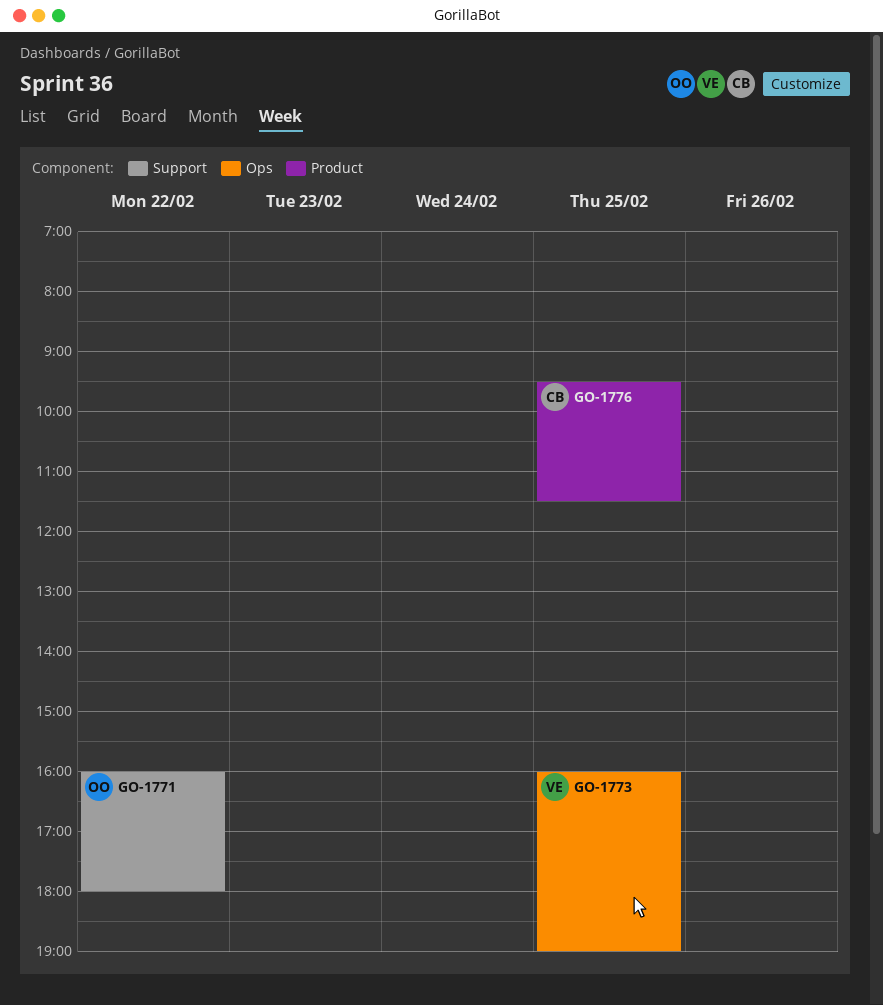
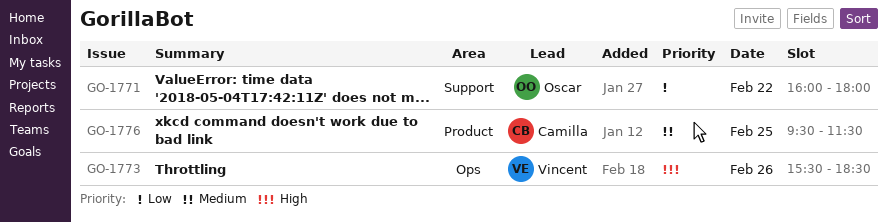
GO-1773, day: Feb 25 -> Feb 26
GO-1773, begins: 16:00 -> 15:30
GO-1773, ends: 19:00 -> 18:30

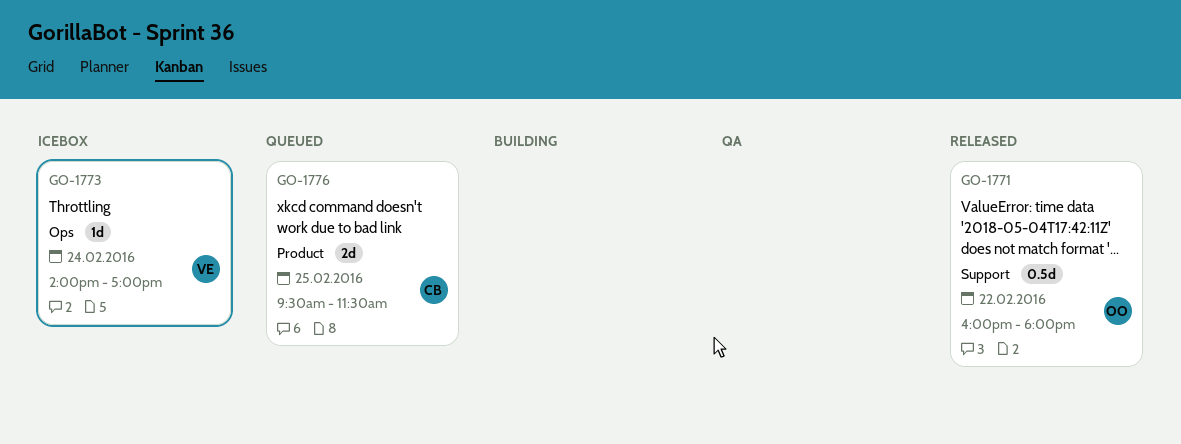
GO-1773, day: Feb 26 -> Feb 24
GO-1773, begins: 15:30 -> 14:00
GO-1773, ends: 18:30 -> 17:00

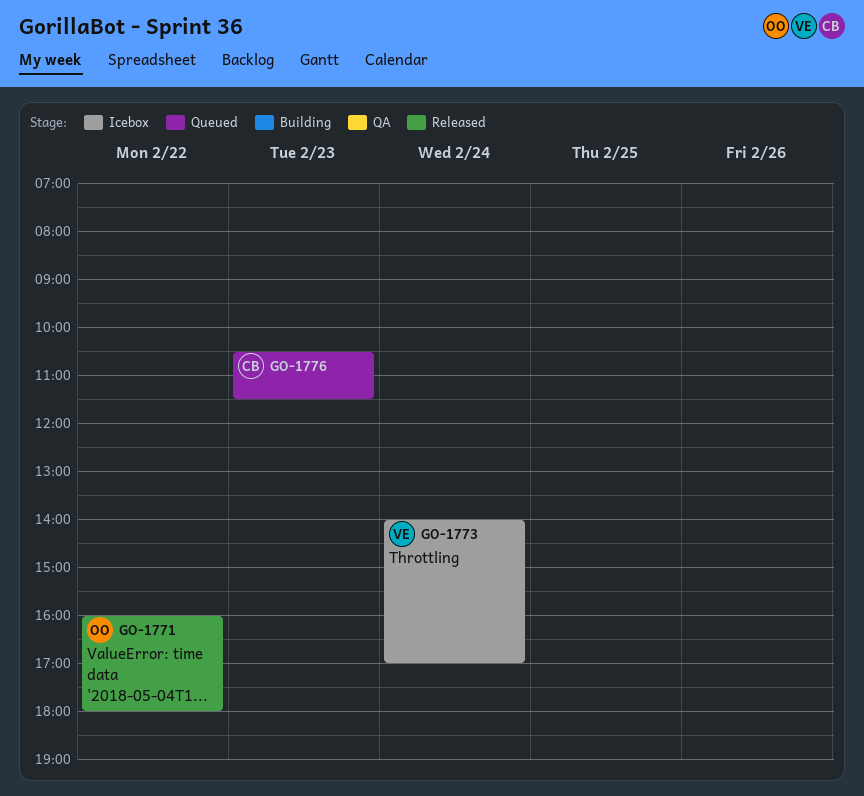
GO-1776, day: Feb 25 -> Feb 23
GO-1776, begins: 09:30 -> 10:30

